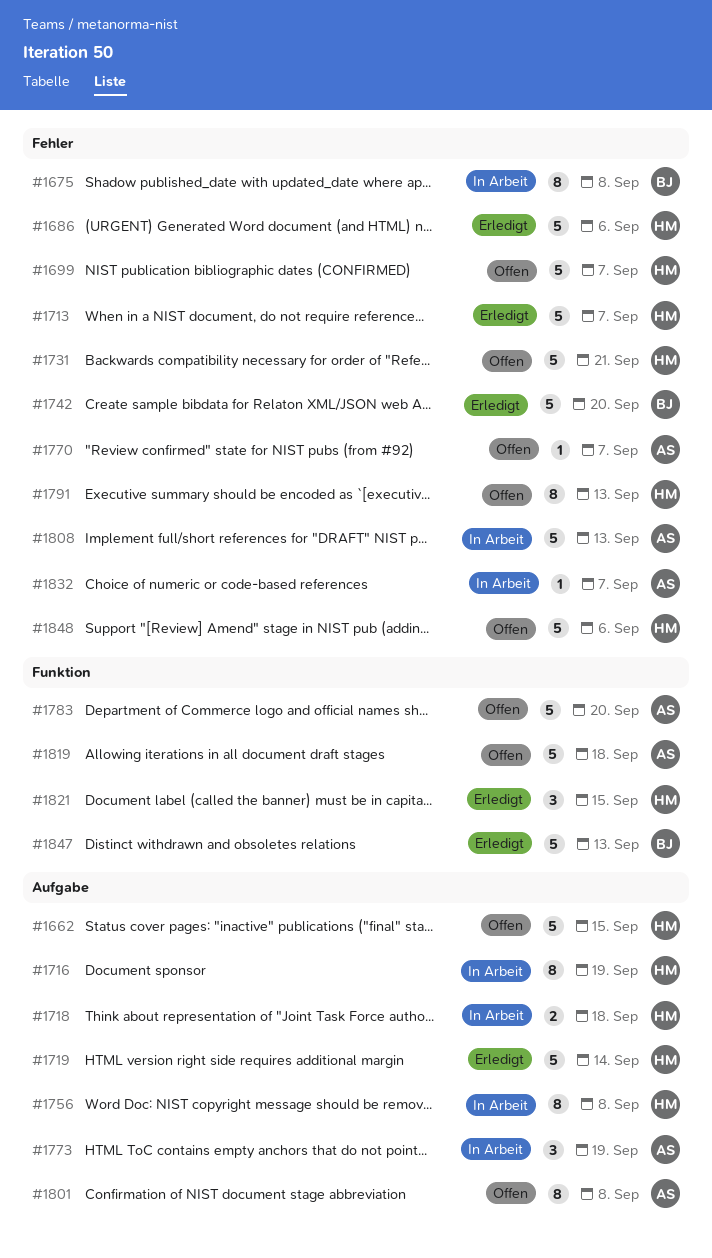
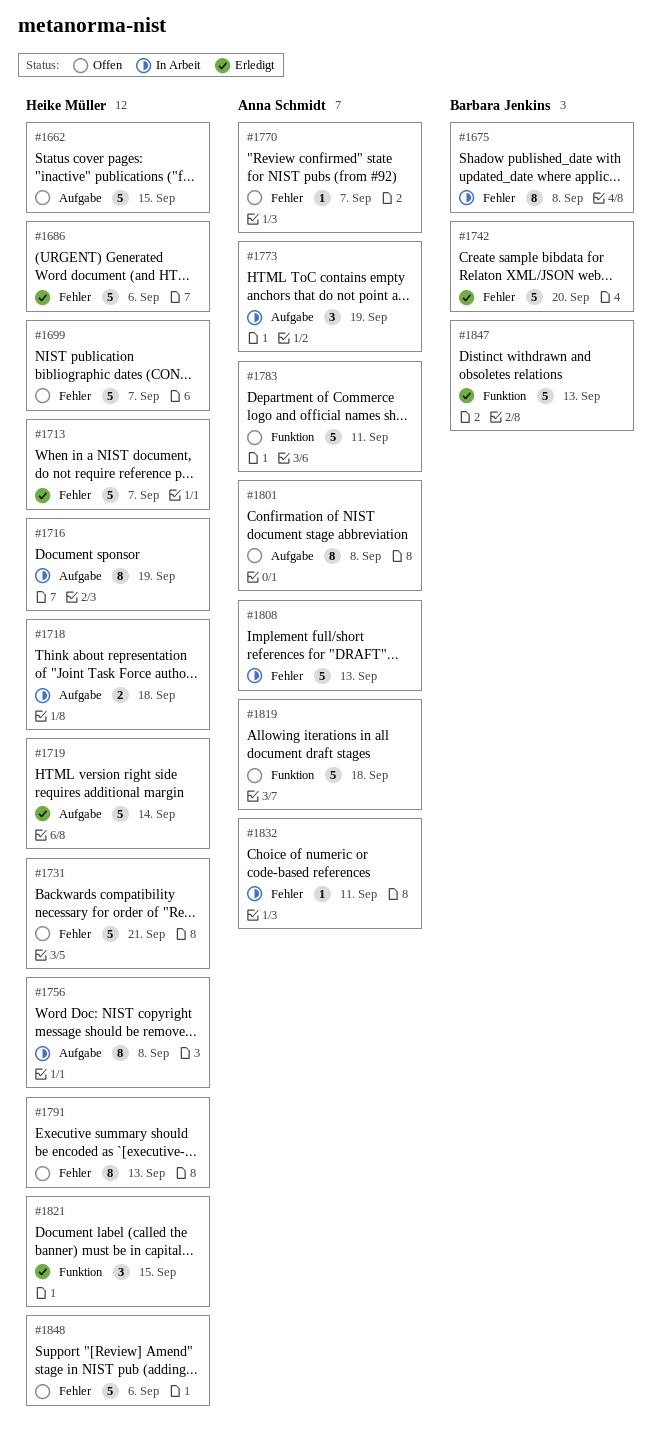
#1783, due: Sep 20 -> Sep 11
#1832, due: Sep 7 -> Sep 11

